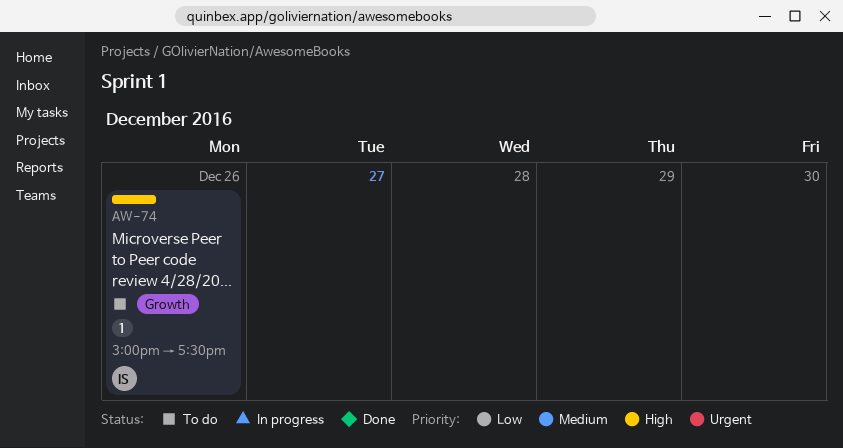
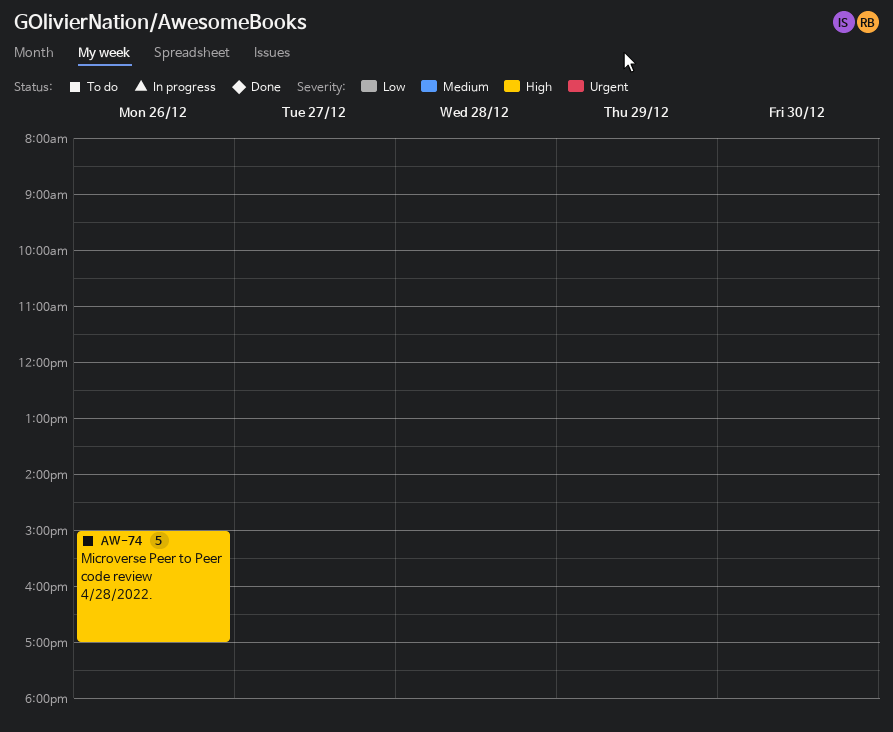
AW-74, estimate: 1 -> 5
AW-74, ends: 17:30 -> 17:00

